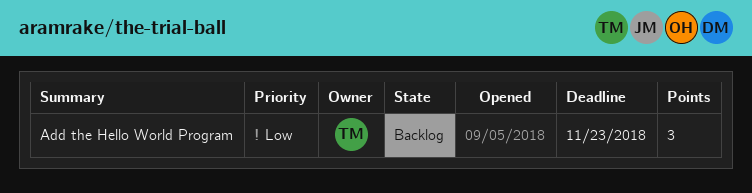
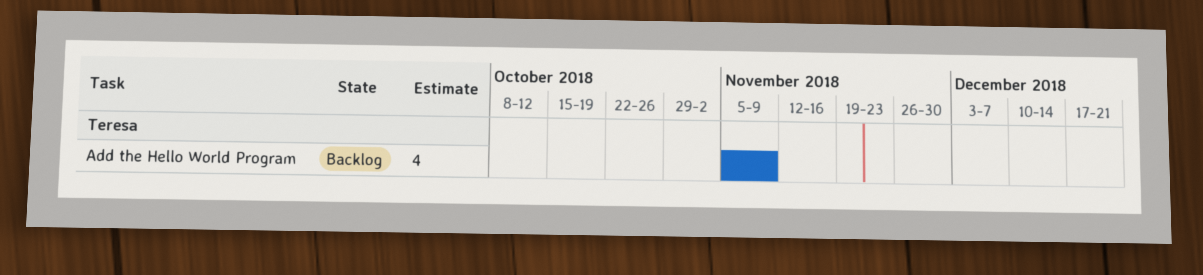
Add the Hello World Program, estimate: 3 -> 4
Add the Hello World Program, due: Nov 23 -> Nov 9

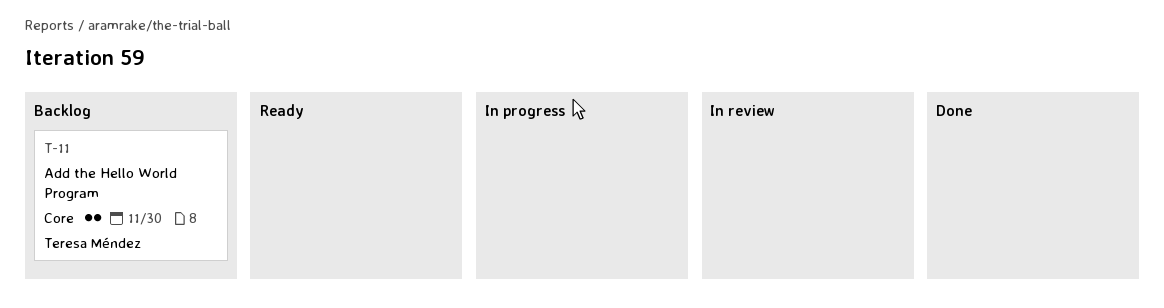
Add the Hello World Program, estimate: 4 -> 2
Add the Hello World Program, due: Nov 9 -> Nov 30

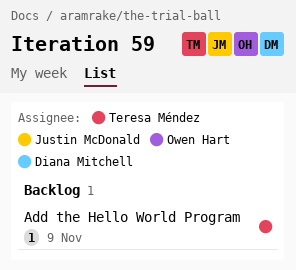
Add the Hello World Program, estimate: 2 -> 1
Add the Hello World Program, due: Nov 30 -> Nov 9

